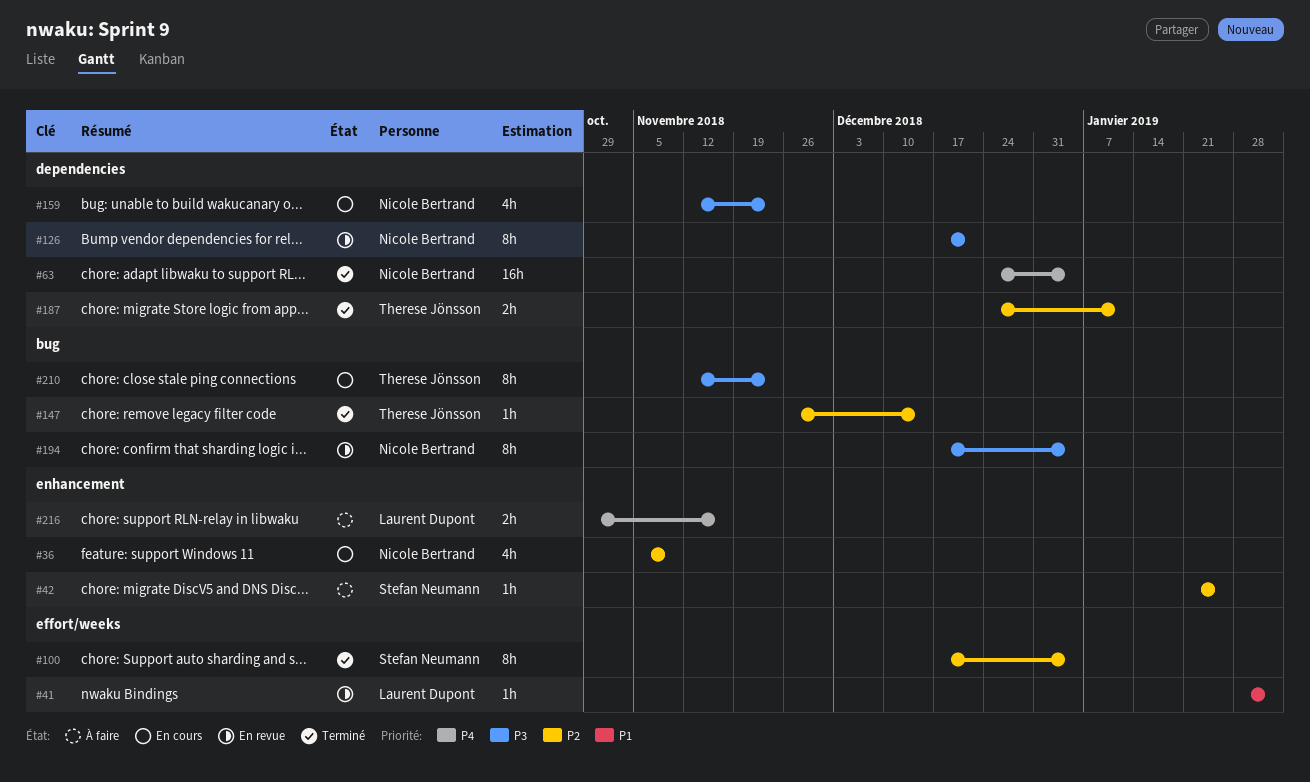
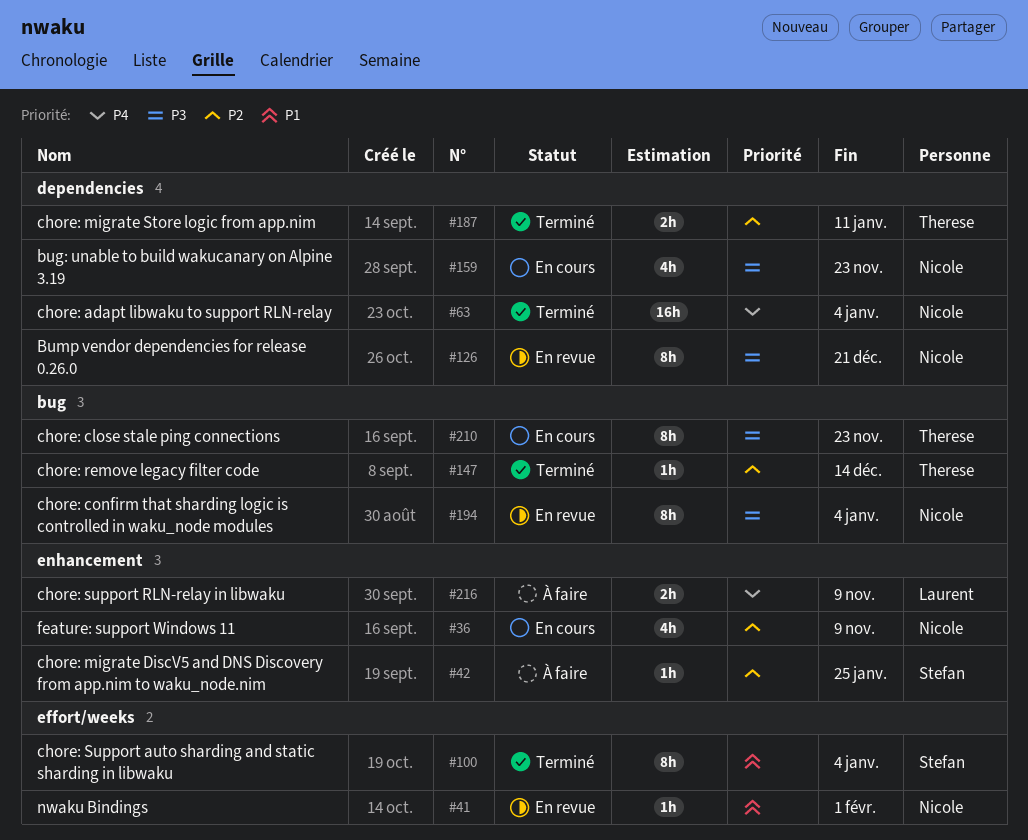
#41, owner: Laurent Dupont -> Nicole Bertrand
#100, priority: P2 -> P1
#216, due: Nov 16 -> Nov 9

